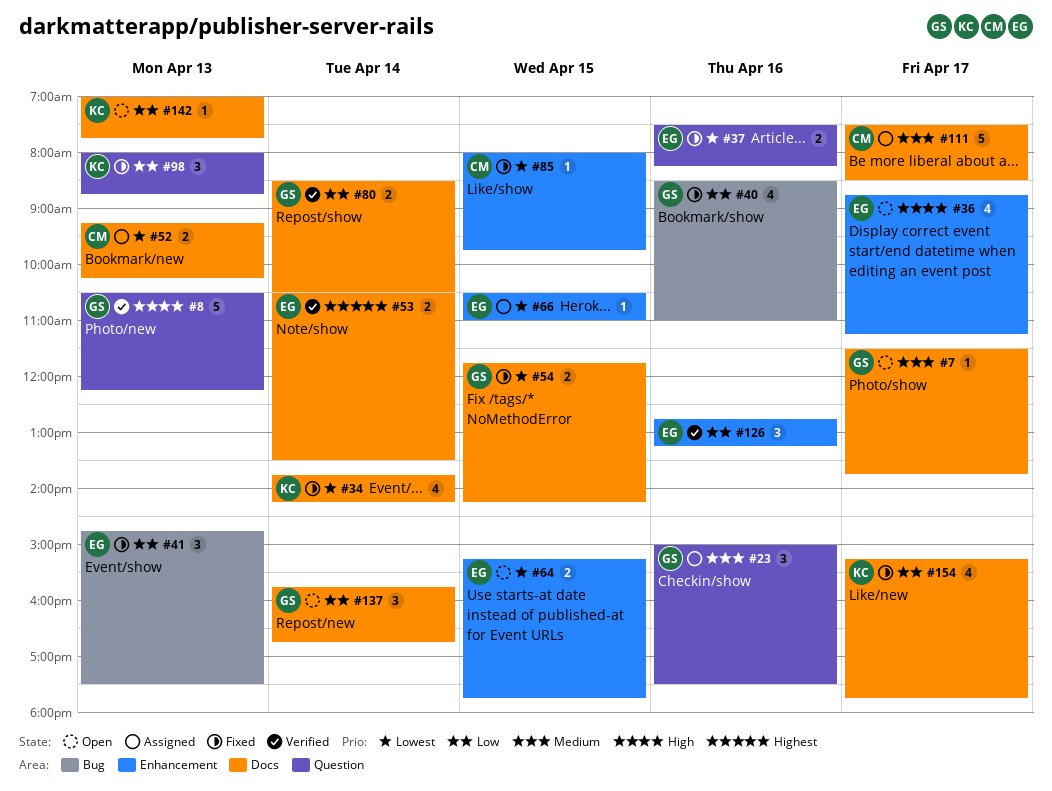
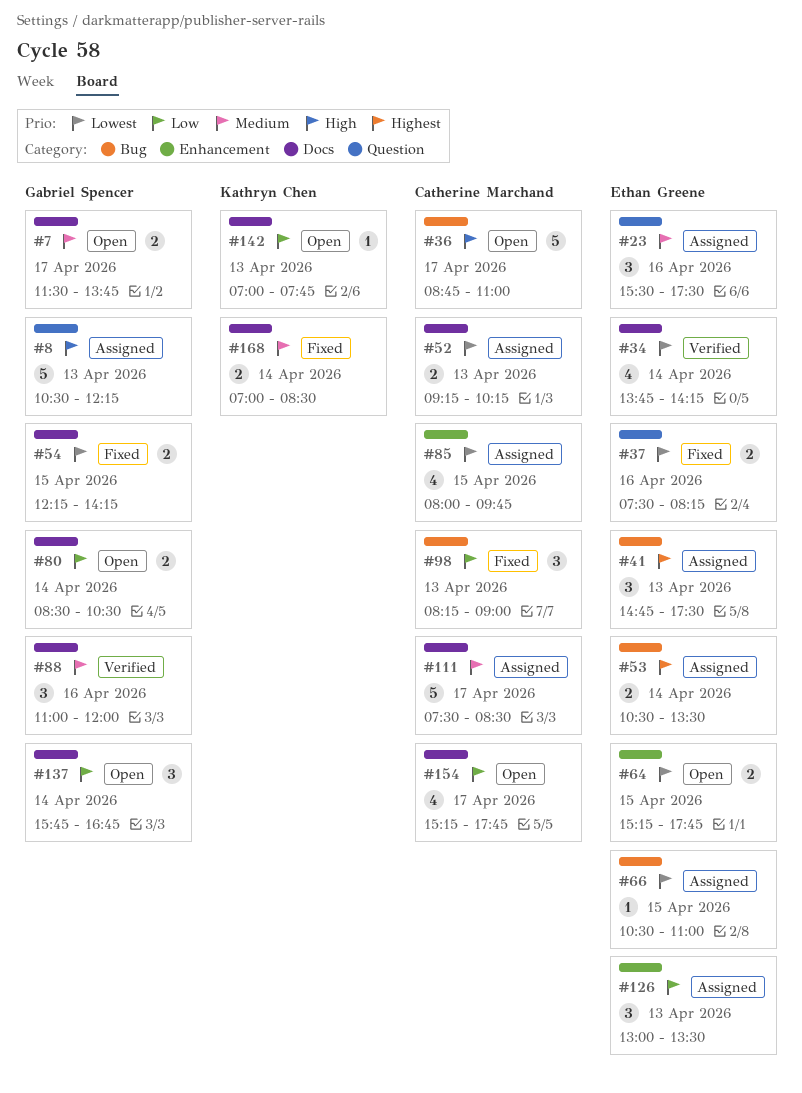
#7, estimate: 1 -> 2
#8, status: Verified -> Assigned
#23, owner: Gabriel Spencer -> Ethan Greene
#23, begins: 15:00 -> 15:30
#34, status: Fixed -> Verified
#34, owner: Kathryn Chen -> Ethan Greene
#36, owner: Ethan Greene -> Catherine Marchand
#36, label: Enhancement -> Bug
#36, estimate: 4 -> 5
#36, ends: 11:15 -> 11:00
#40: present -> none
#41, status: Fixed -> Assigned
#41, priority: Low -> Highest
#53, status: Verified -> Assigned
#53, label: Docs -> Bug
#54, begins: 11:45 -> 12:15
#66, label: Enhancement -> Bug
#80, status: Verified -> Open
#85, status: Fixed -> Assigned
#85, estimate: 1 -> 4
#88: none -> present
#98, owner: Kathryn Chen -> Catherine Marchand
#98, label: Question -> Bug
#98, begins: 08:00 -> 08:15
#98, ends: 08:45 -> 09:00
#126, status: Verified -> Assigned
#126, day: Apr 16 -> Apr 13
#126, begins: 12:45 -> 13:00
#126, ends: 13:15 -> 13:30
#154, status: Fixed -> Open
#154, owner: Kathryn Chen -> Catherine Marchand
#168: none -> present

